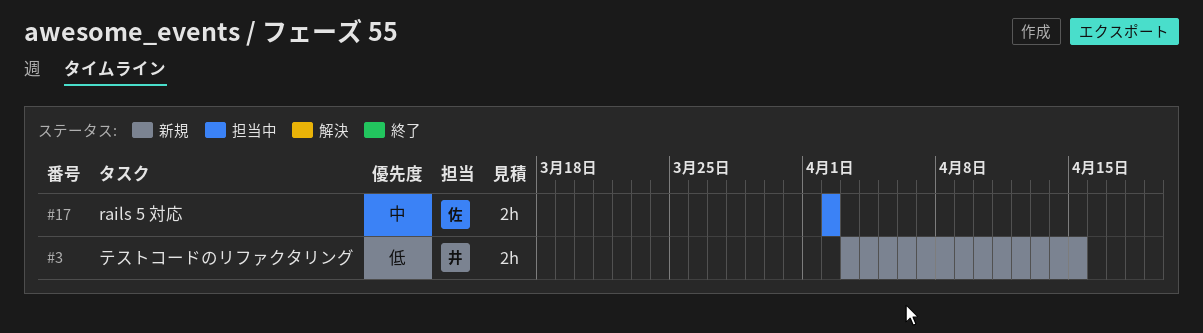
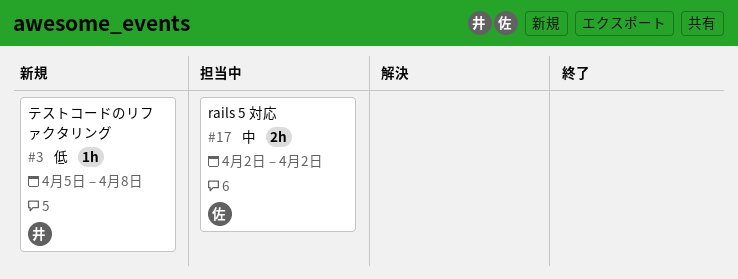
#3, estimate: 2h -> 1h
#3, start: Apr 3 -> Apr 5
#3, due: Apr 15 -> Apr 8

